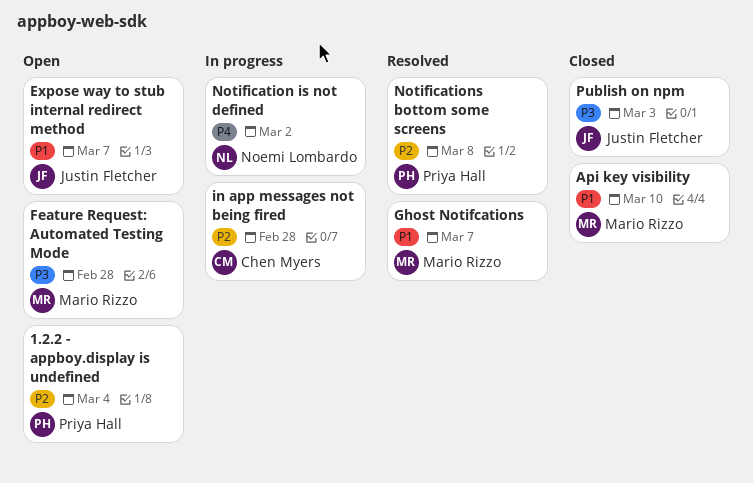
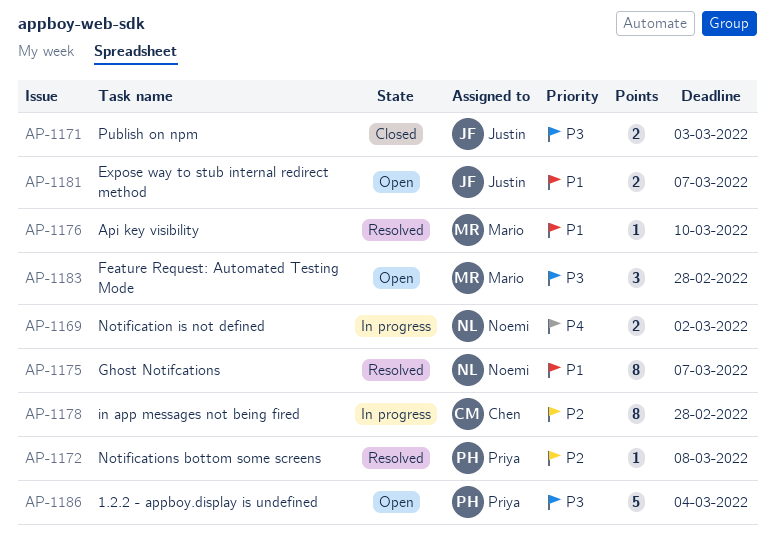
1.2.2 - appboy.display is undefined, priority: P2 -> P3
Api key visibility, status: Closed -> Resolved
Ghost Notifcations, owner: Mario Rizzo -> Noemi Lombardo

